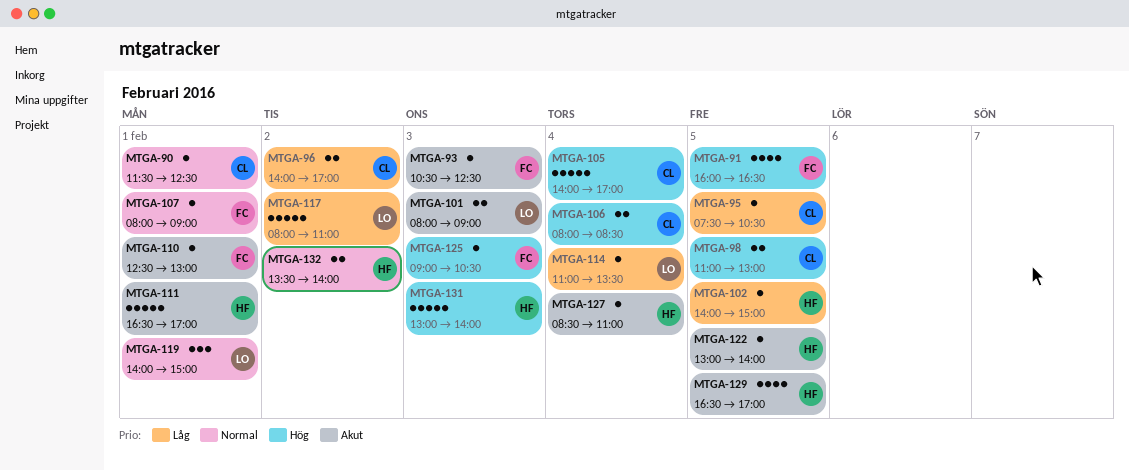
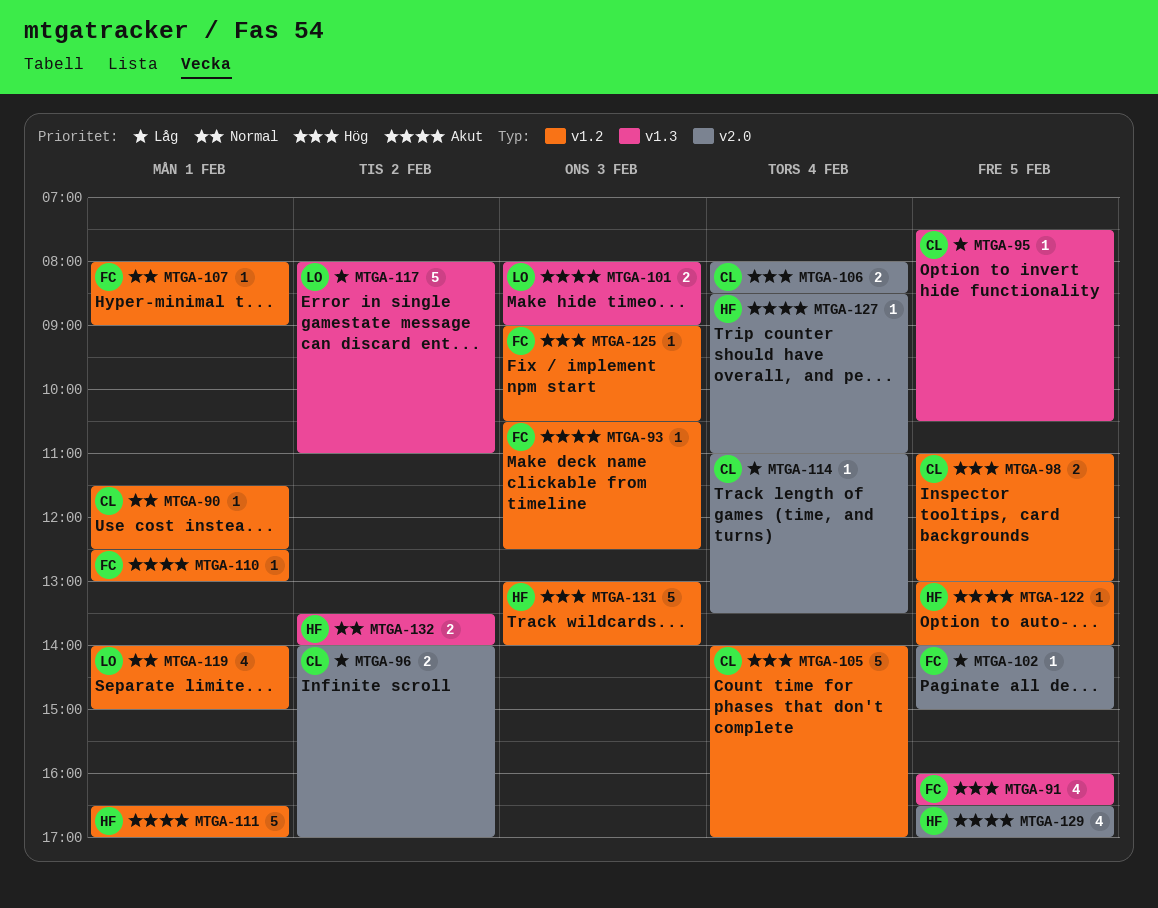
MTGA-102, owner: HF -> FC
MTGA-114, owner: LO -> CL
MTGA-119, estimate: 3 -> 4

